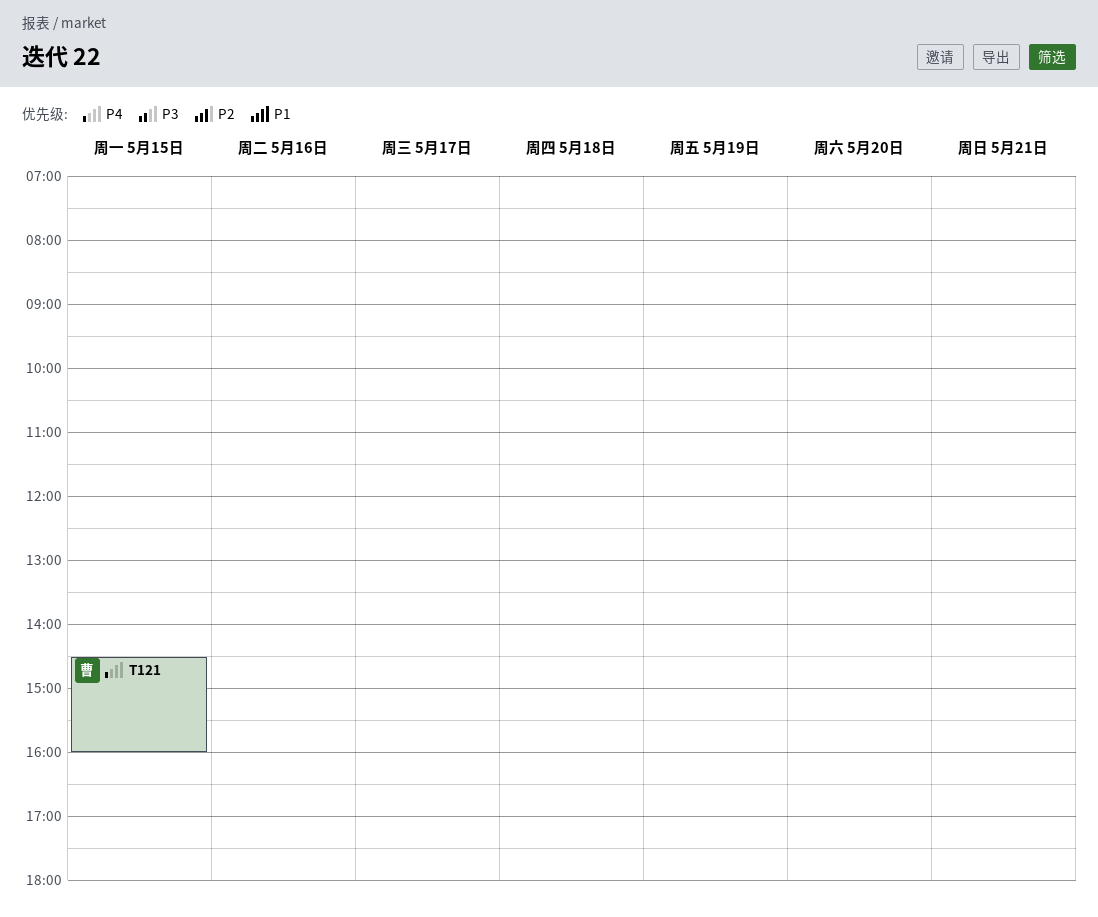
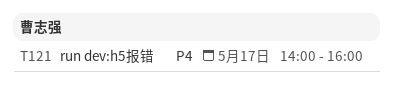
T121, day: May 15 -> May 17
T121, begins: 14:30 -> 14:00

